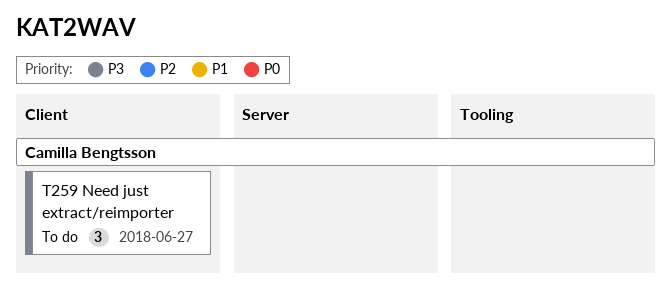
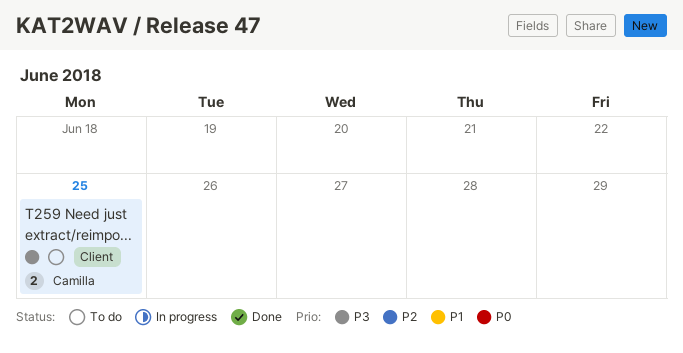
T259, estimate: 3 -> 2
T259, due: Jun 27 -> Jun 25

